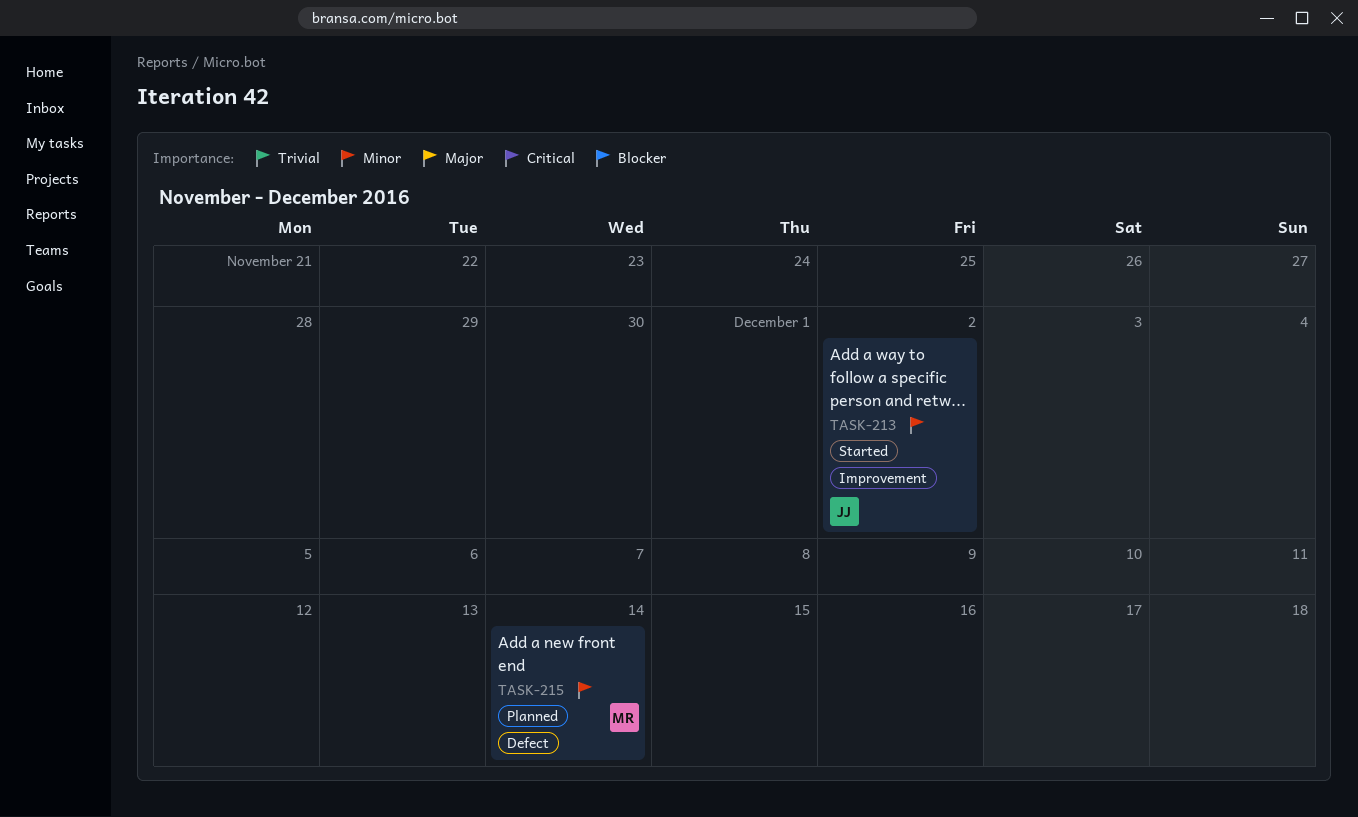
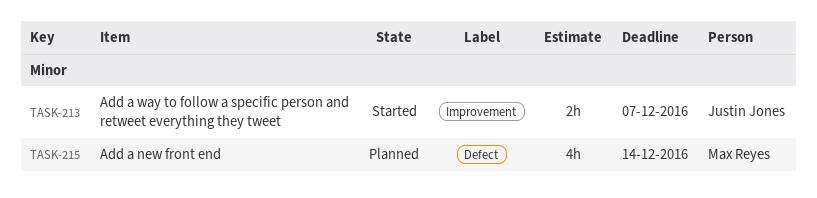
TASK-213, due: Dec 2 -> Dec 7

